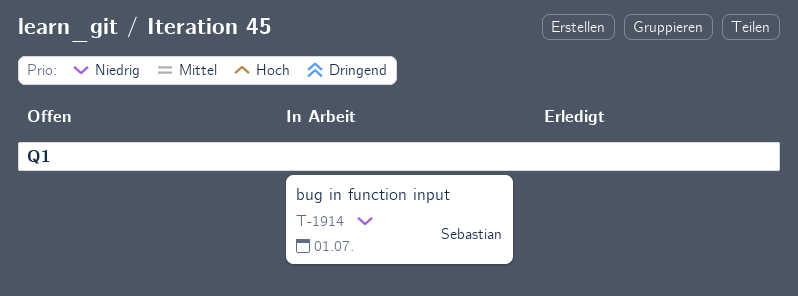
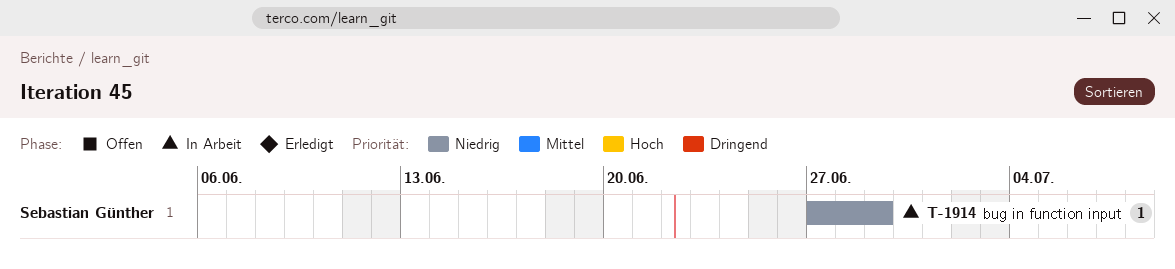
T-1914, due: Jul 1 -> Jun 29

